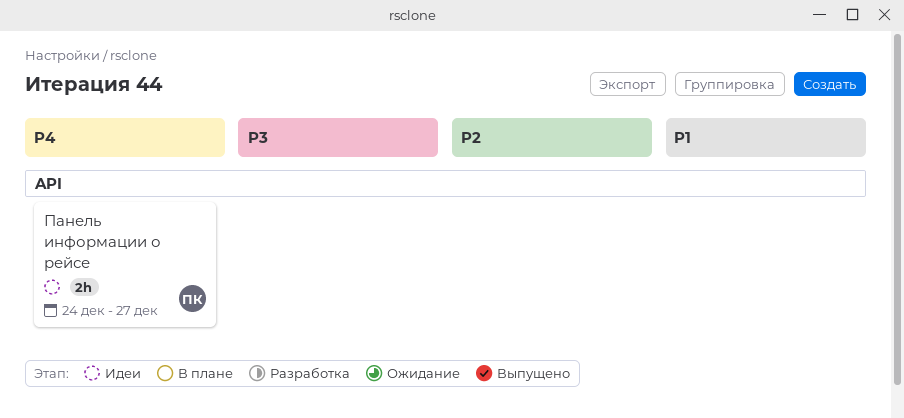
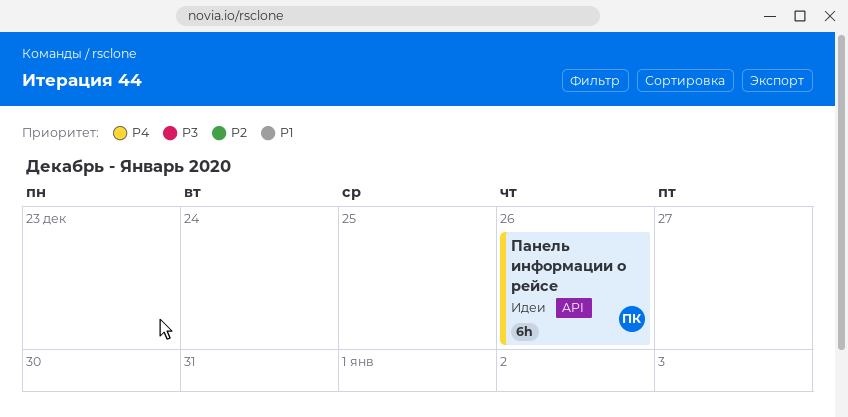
Панель информации о рейсе, estimate: 2h -> 6h
Панель информации о рейсе, due: Dec 27 -> Dec 26

